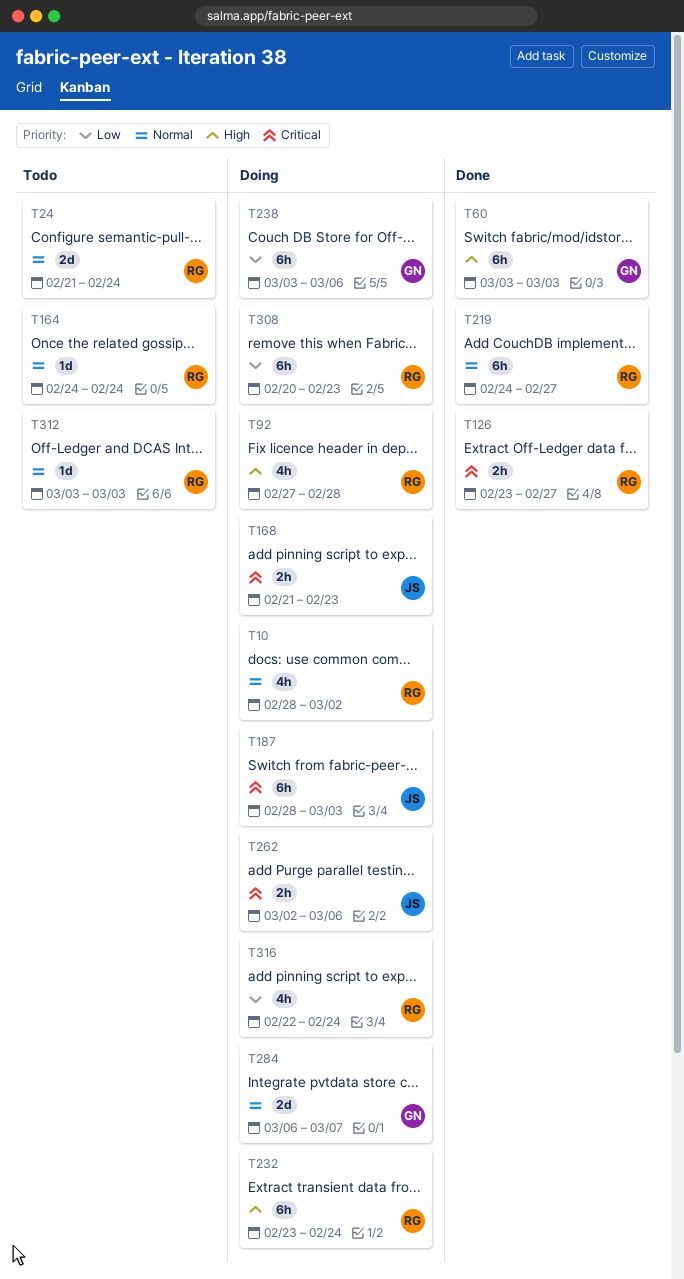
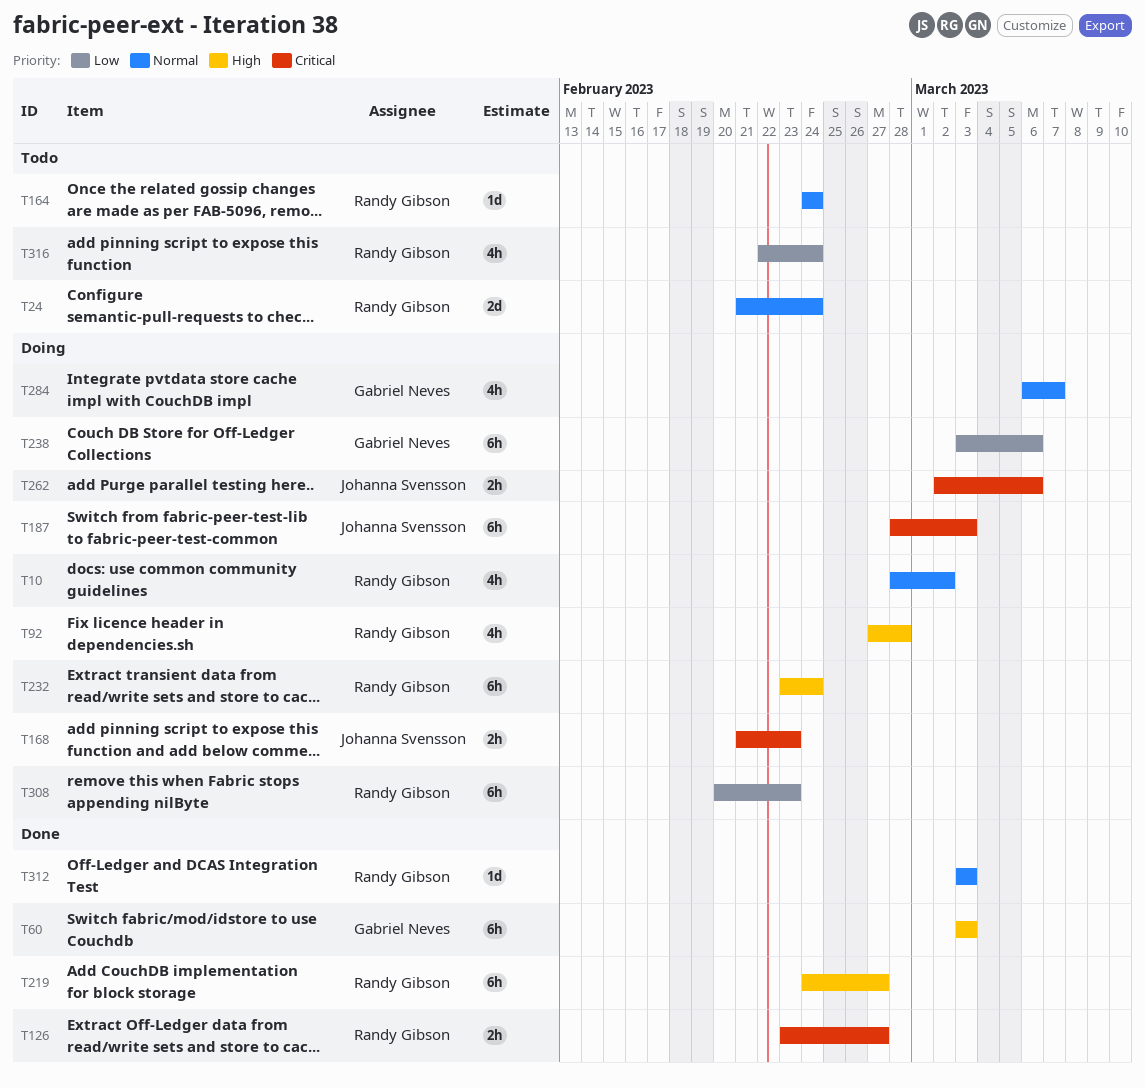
T219, priority: Normal -> High
T284, estimate: 2d -> 4h
T312, status: Todo -> Done
T316, status: Doing -> Todo

